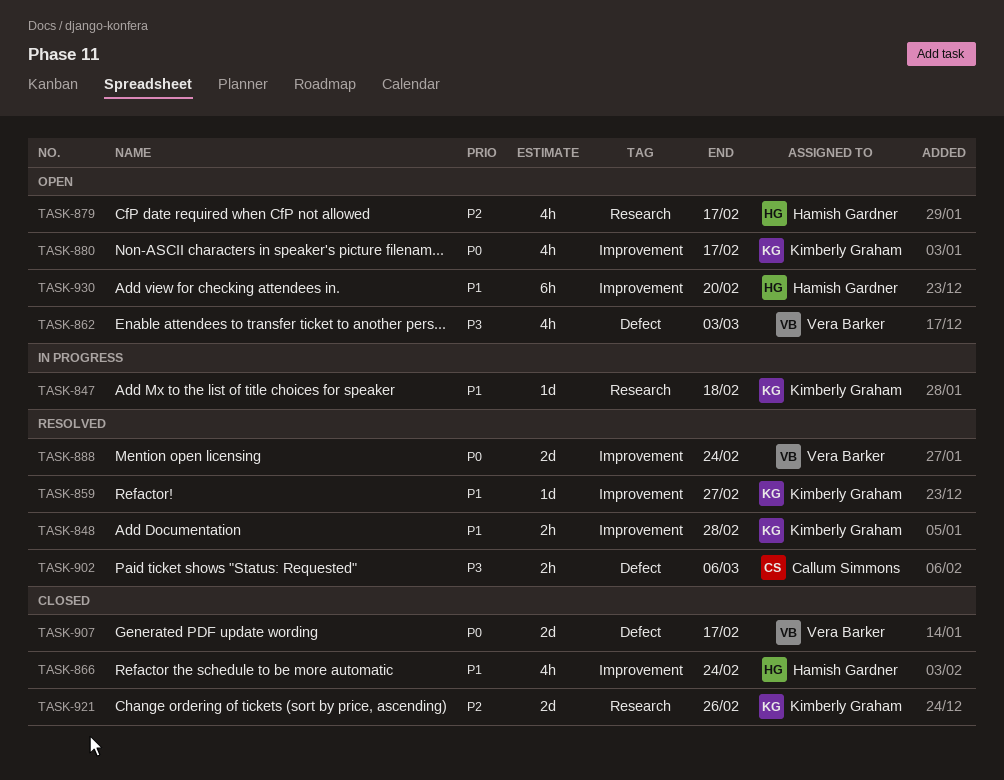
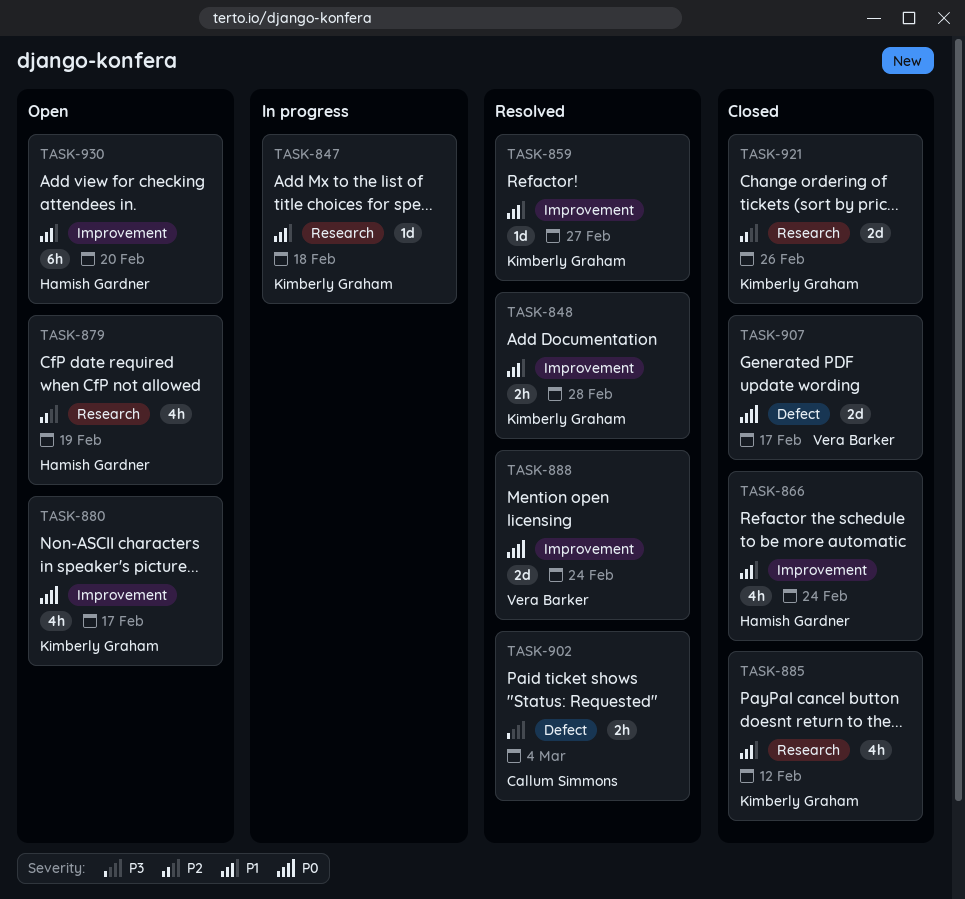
TASK-862: present -> none
TASK-879, due: Feb 17 -> Feb 19
TASK-885: none -> present
TASK-902, due: Mar 6 -> Mar 4

